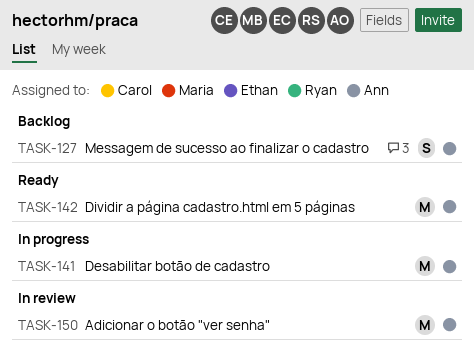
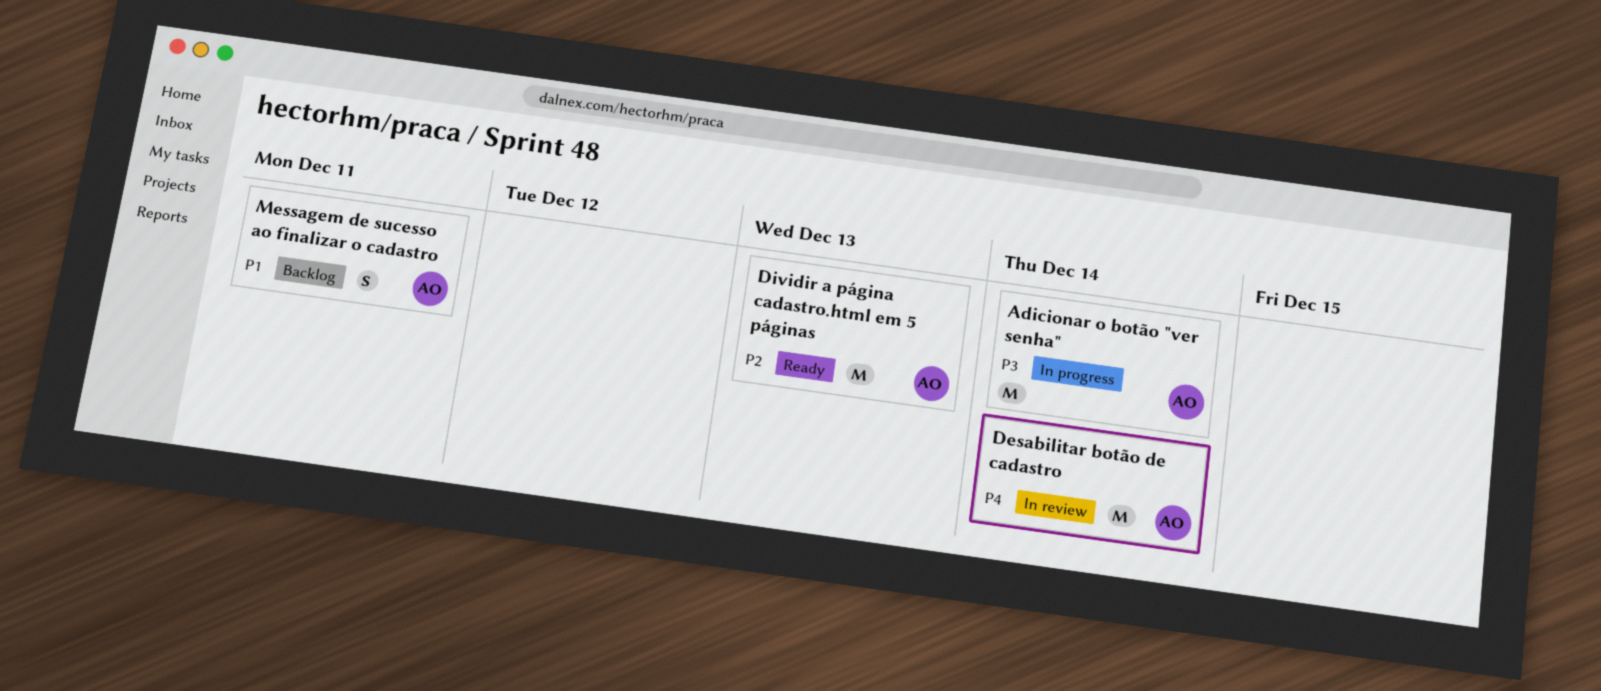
Adicionar o botão "ver senha", status: In review -> In progress
Desabilitar botão de cadastro, status: In progress -> In review

